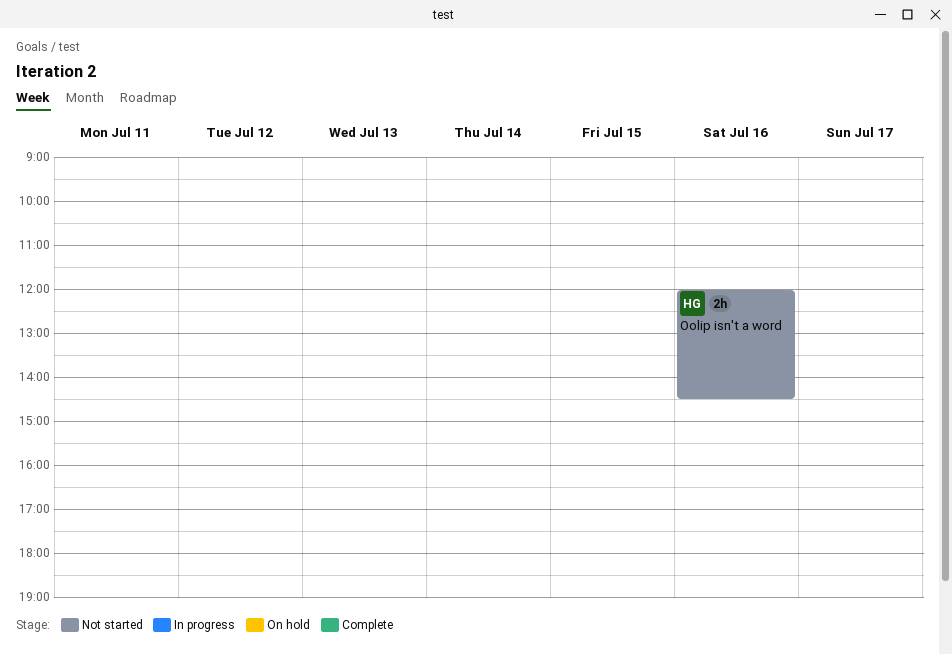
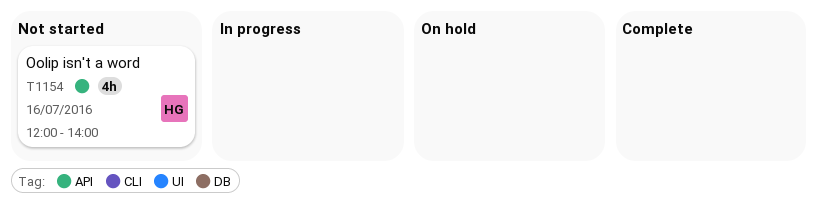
Oolip isn't a word, estimate: 2h -> 4h
Oolip isn't a word, ends: 14:30 -> 14:00

